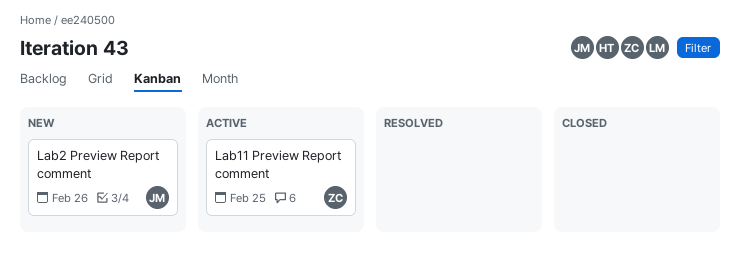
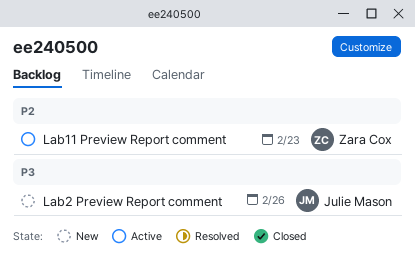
Lab11 Preview Report comment, due: Feb 25 -> Feb 23

